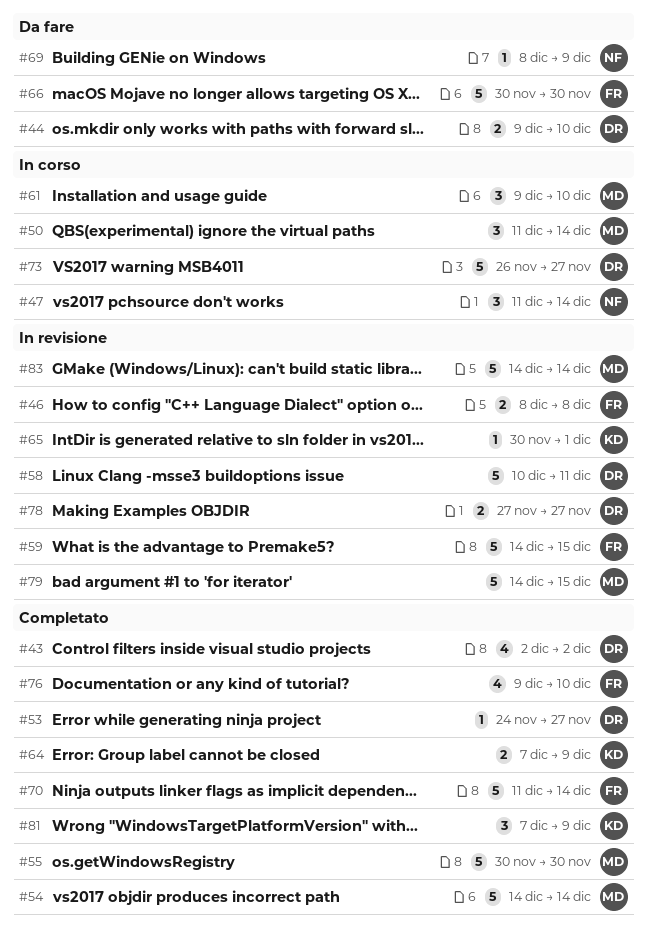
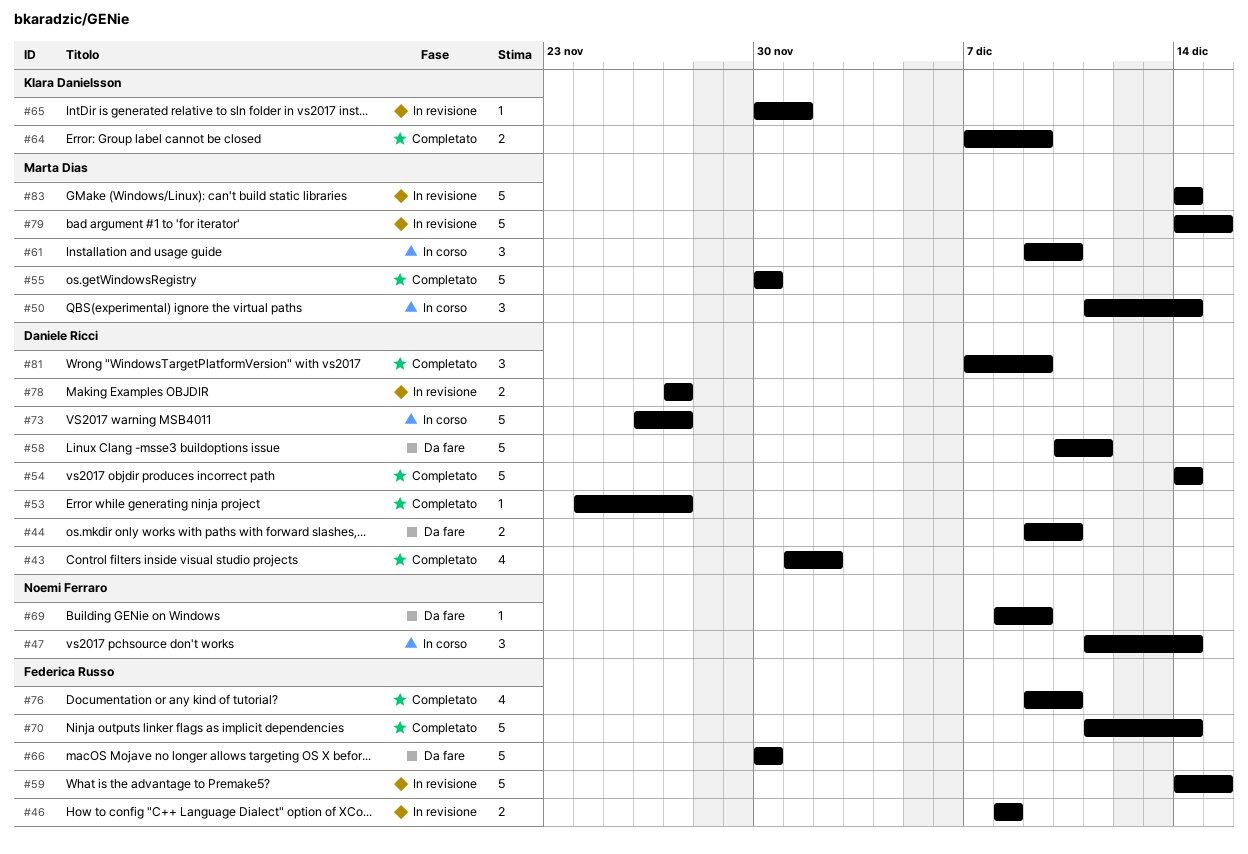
#43, start: Dec 2 -> Dec 1
#54, owner: Marta Dias -> Daniele Ricci
#58, status: In revisione -> Da fare
#81, owner: Klara Danielsson -> Daniele Ricci

